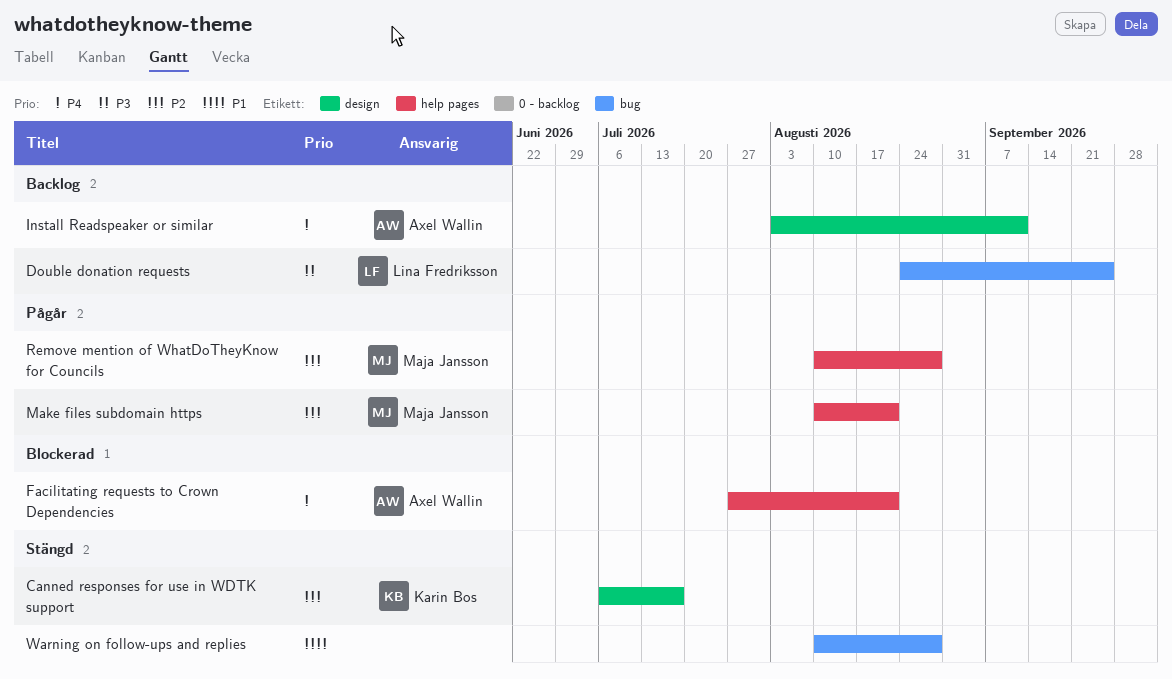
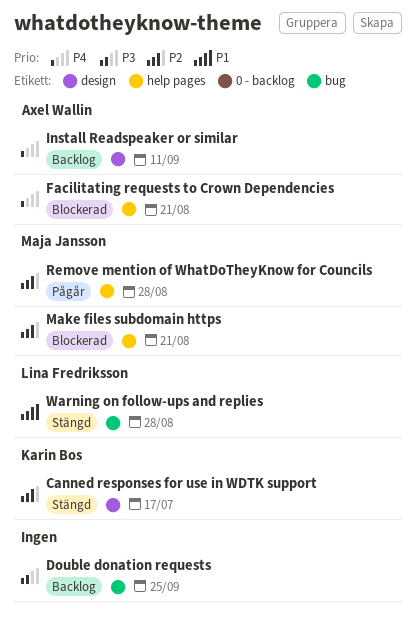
Double donation requests, owner: Lina Fredriksson -> none
Make files subdomain https, status: Pågår -> Blockerad
Warning on follow-ups and replies, owner: none -> Lina Fredriksson

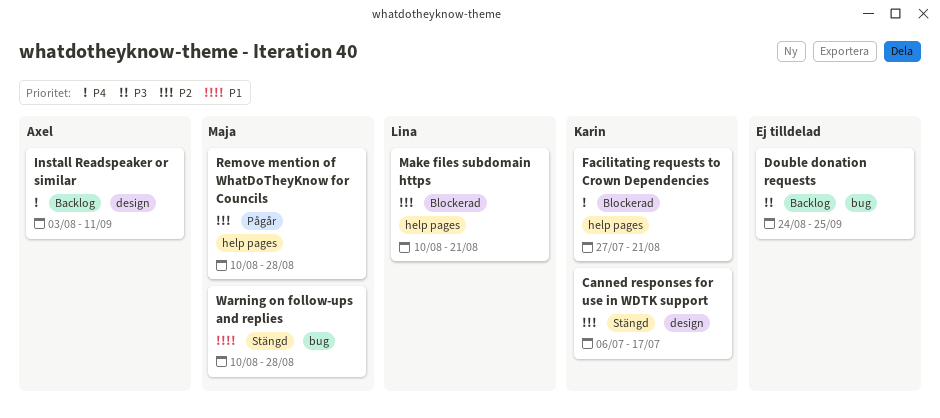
Facilitating requests to Crown Dependencies, owner: Axel Wallin -> Karin Bos
Make files subdomain https, owner: Maja Jansson -> Lina Fredriksson
Warning on follow-ups and replies, owner: Lina Fredriksson -> Maja Jansson

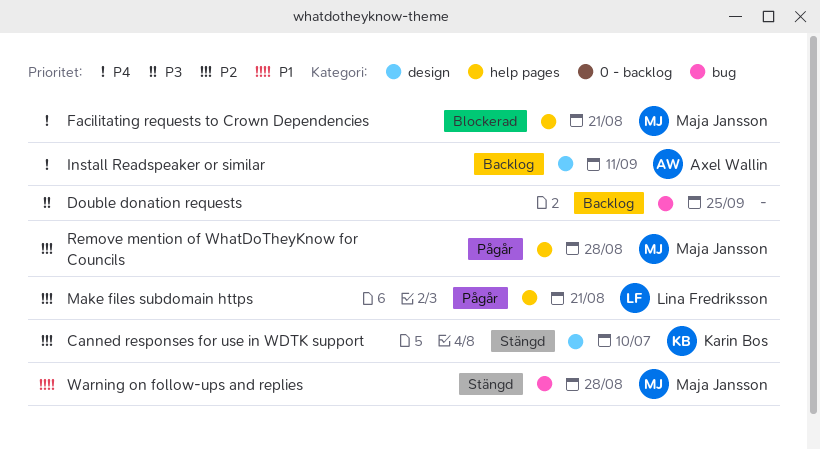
Canned responses for use in WDTK support, due: Jul 17 -> Jul 10
Facilitating requests to Crown Dependencies, owner: Karin Bos -> Maja Jansson
Make files subdomain https, status: Blockerad -> Pågår

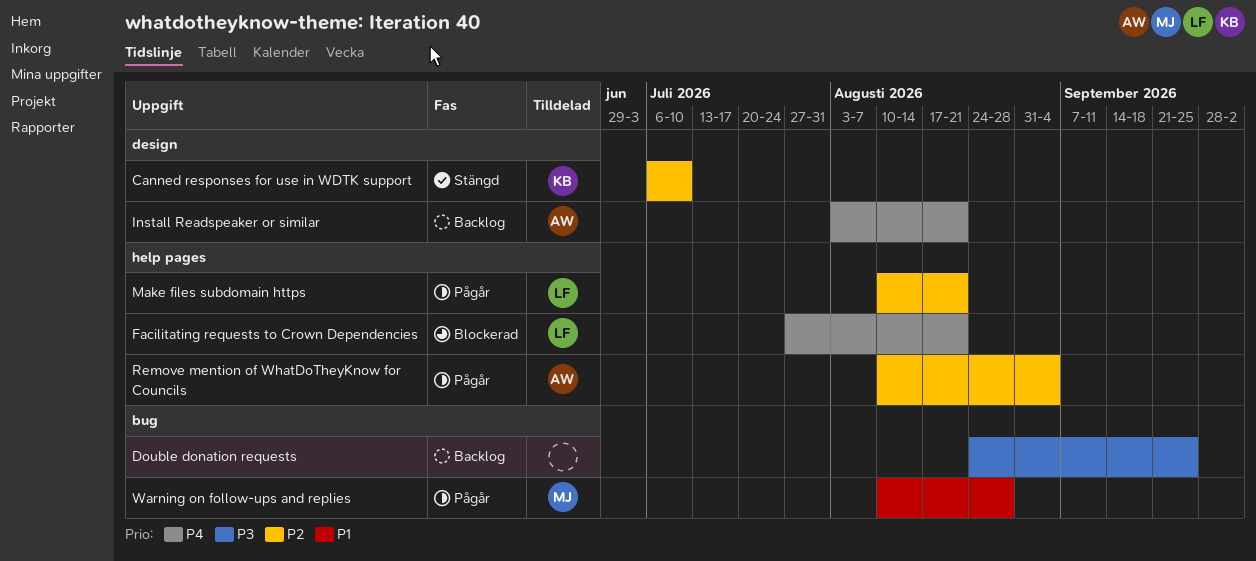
Facilitating requests to Crown Dependencies, owner: Maja Jansson -> Lina Fredriksson
Install Readspeaker or similar, due: Sep 11 -> Aug 21
Remove mention of WhatDoTheyKnow for Councils, owner: Maja Jansson -> Axel Wallin
Remove mention of WhatDoTheyKnow for Councils, due: Aug 28 -> Sep 4
Warning on follow-ups and replies, status: Stängd -> Pågår

